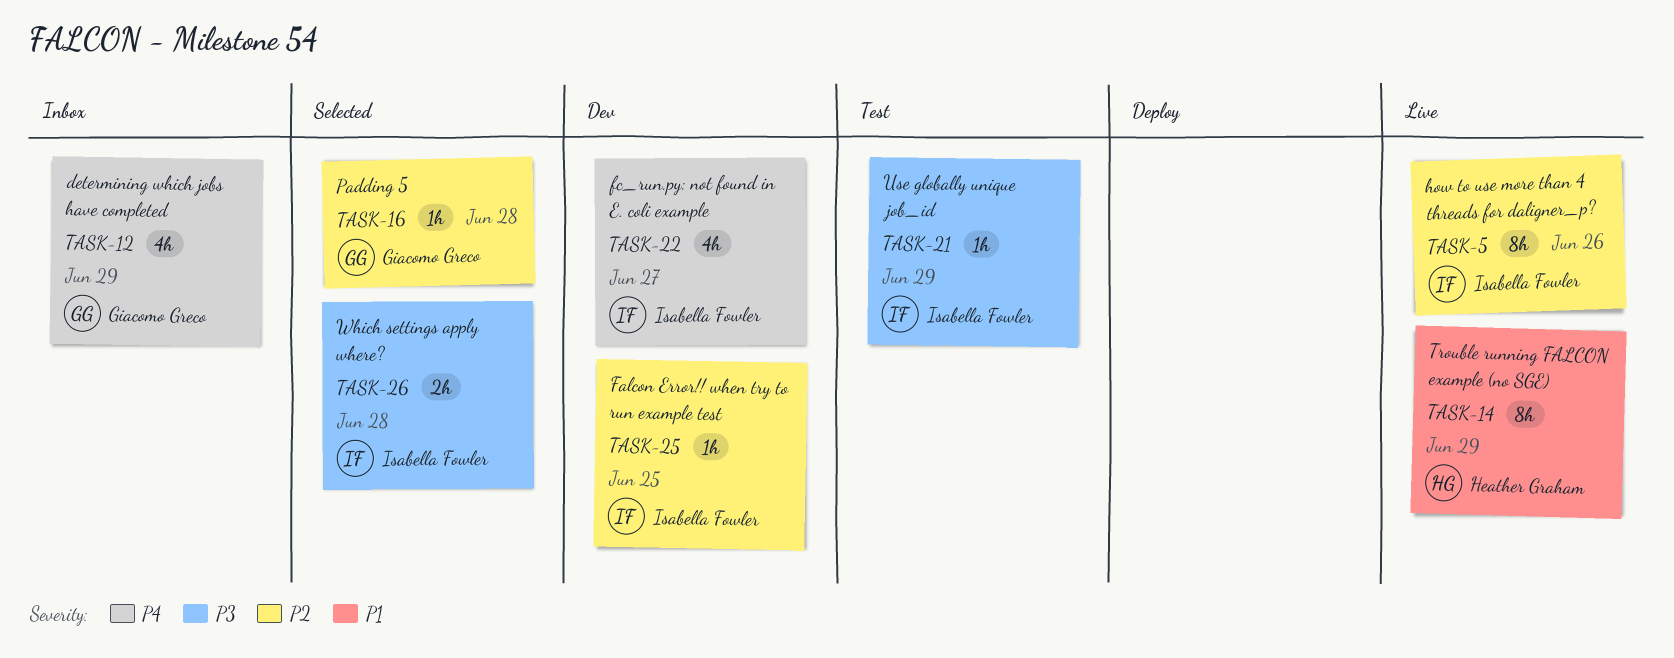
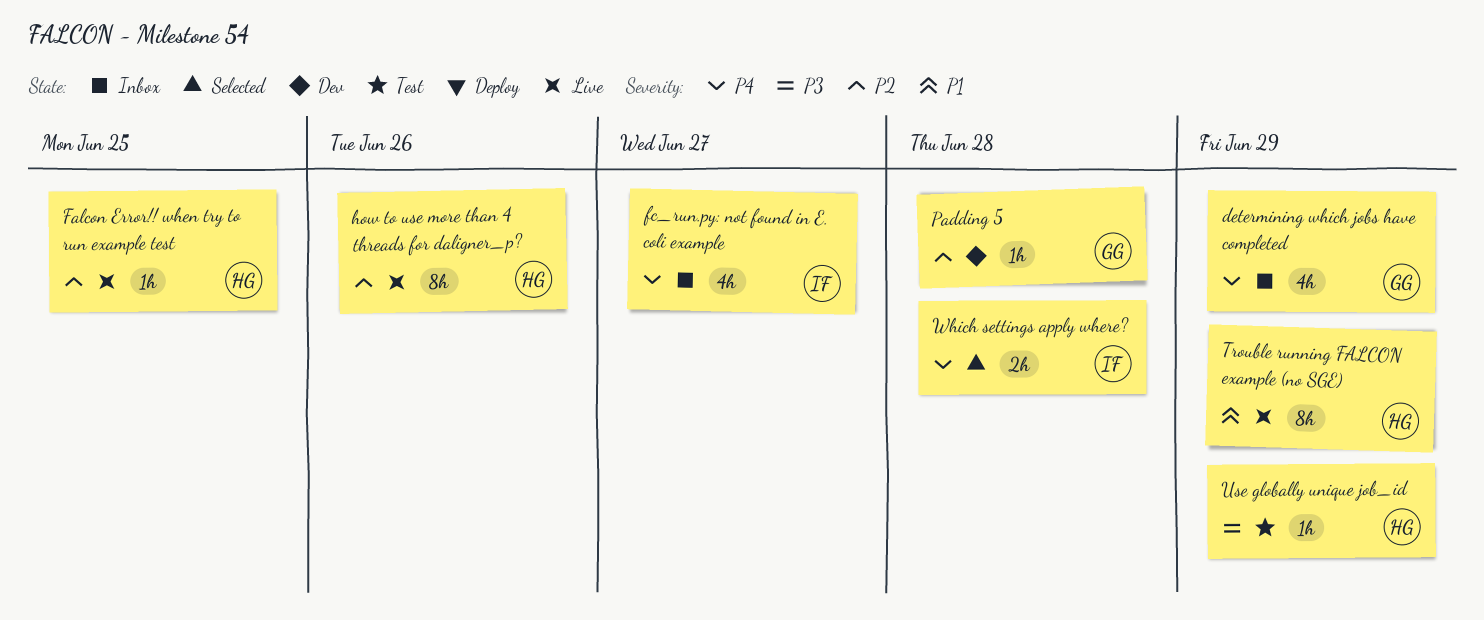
Falcon Error!! when try to run example test, status: Dev -> Live
Falcon Error!! when try to run example test, owner: Isabella Fowler -> Heather Graham
fc_run.py: not found in E. coli example, status: Dev -> Inbox
how to use more than 4 threads for daligner_p?, owner: Isabella Fowler -> Heather Graham
Padding 5, status: Selected -> Dev
Use globally unique job_id, owner: Isabella Fowler -> Heather Graham
Which settings apply where?, priority: P3 -> P4

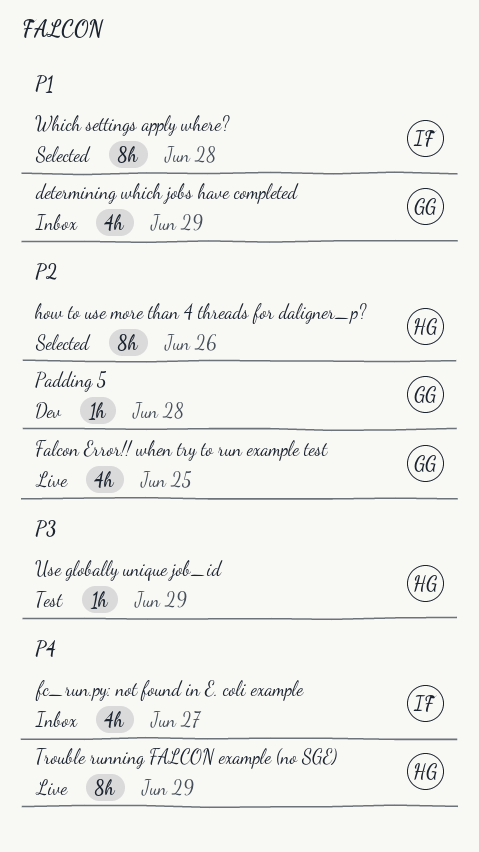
determining which jobs have completed, priority: P4 -> P1
Falcon Error!! when try to run example test, owner: HG -> GG
Falcon Error!! when try to run example test, estimate: 1h -> 4h
how to use more than 4 threads for daligner_p?, status: Live -> Selected
Trouble running FALCON example (no SGE), priority: P1 -> P4
Which settings apply where?, priority: P4 -> P1
Which settings apply where?, estimate: 2h -> 8h

